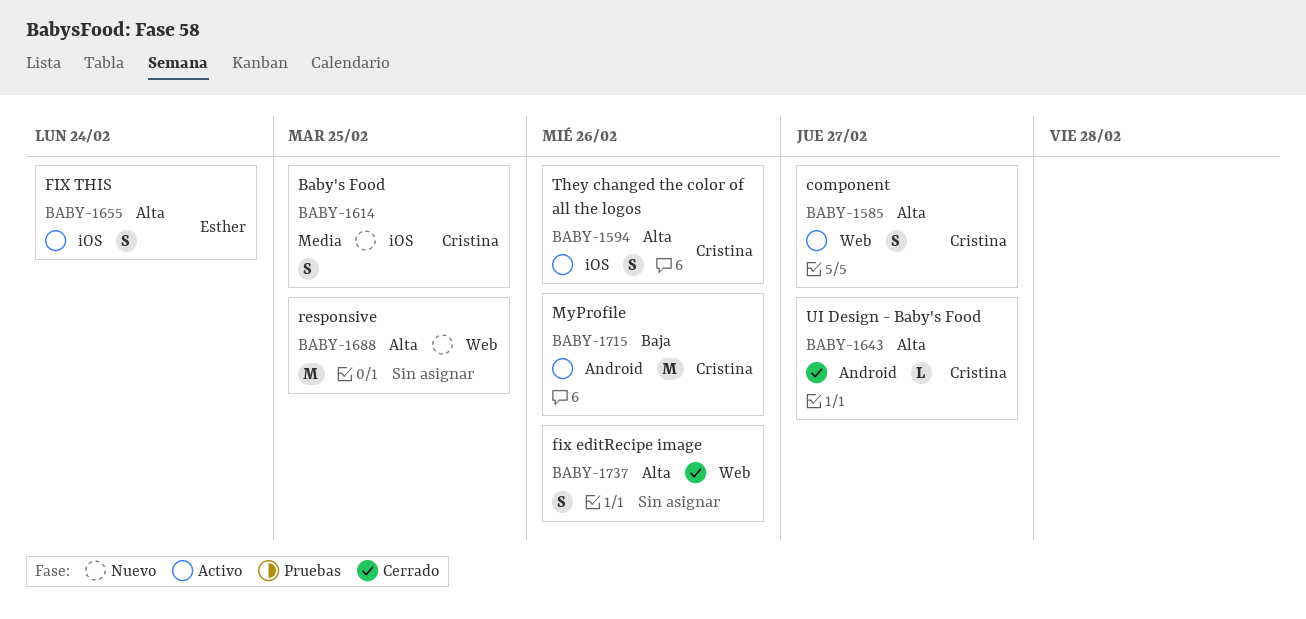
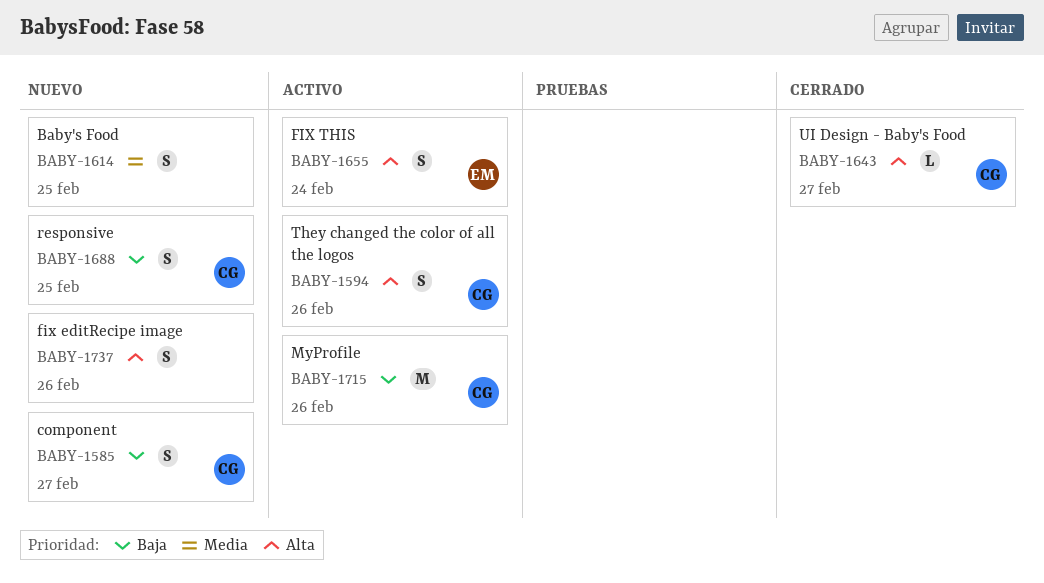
BABY-1585, status: Activo -> Nuevo
BABY-1585, priority: Alta -> Baja
BABY-1614, owner: Cristina -> none
BABY-1688, owner: none -> Cristina
BABY-1688, priority: Alta -> Baja
BABY-1688, estimate: M -> S
BABY-1737, status: Cerrado -> Nuevo

